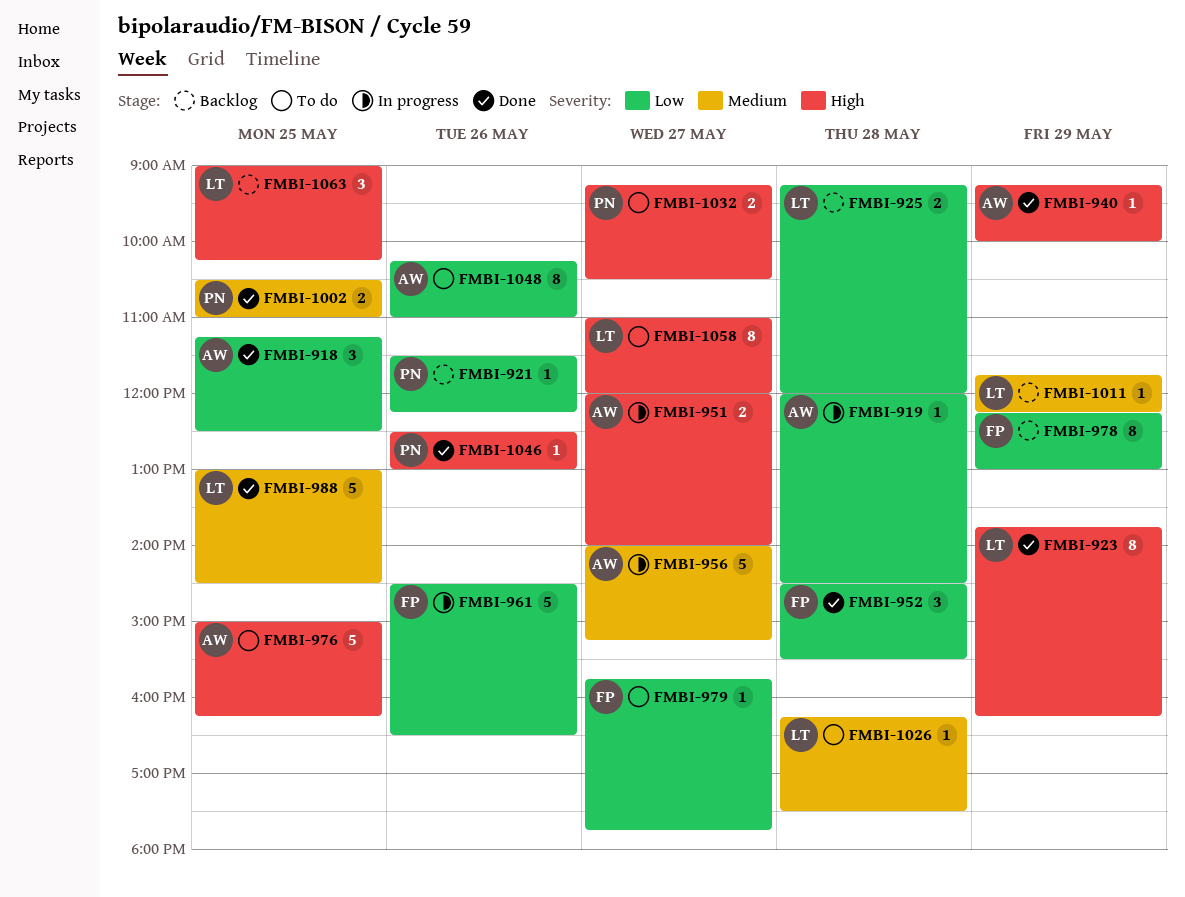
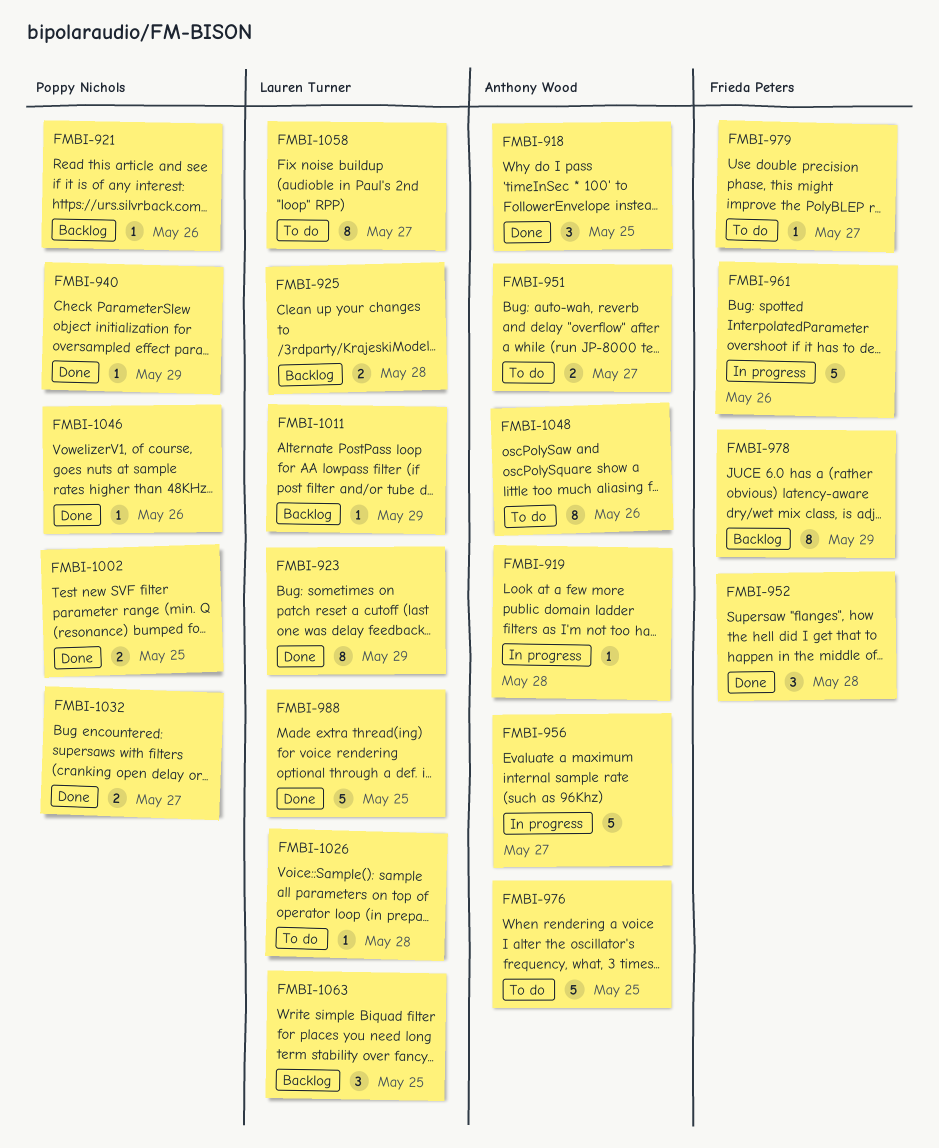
FMBI-940, owner: Anthony Wood -> Poppy Nichols
FMBI-951, status: In progress -> To do
FMBI-1032, status: To do -> Done

